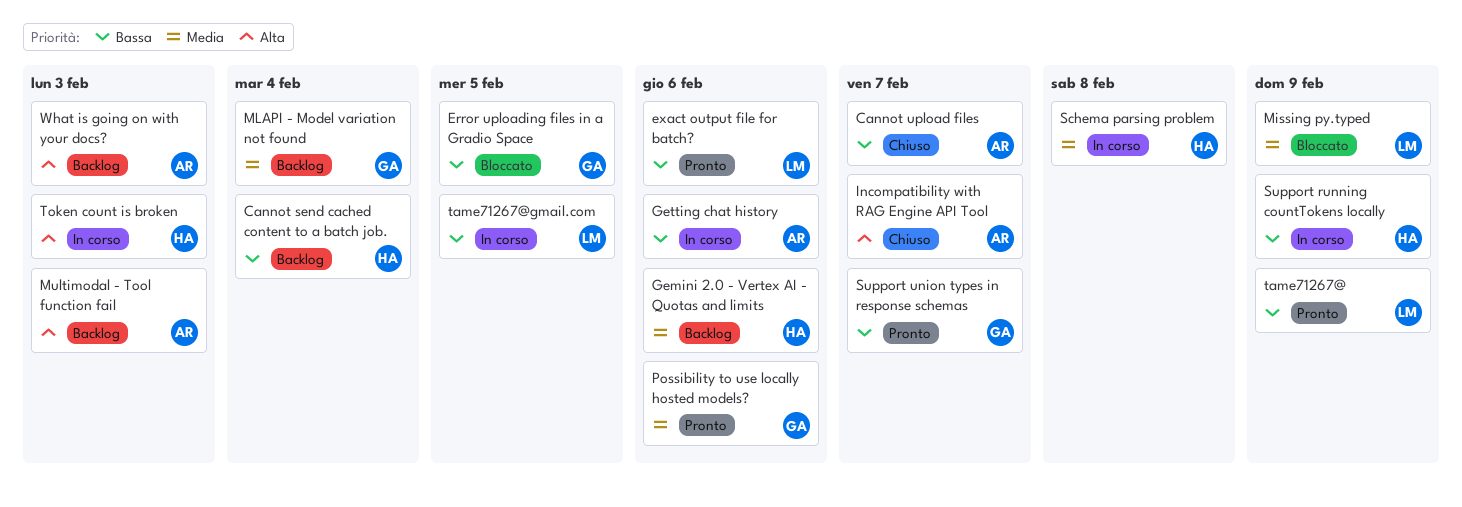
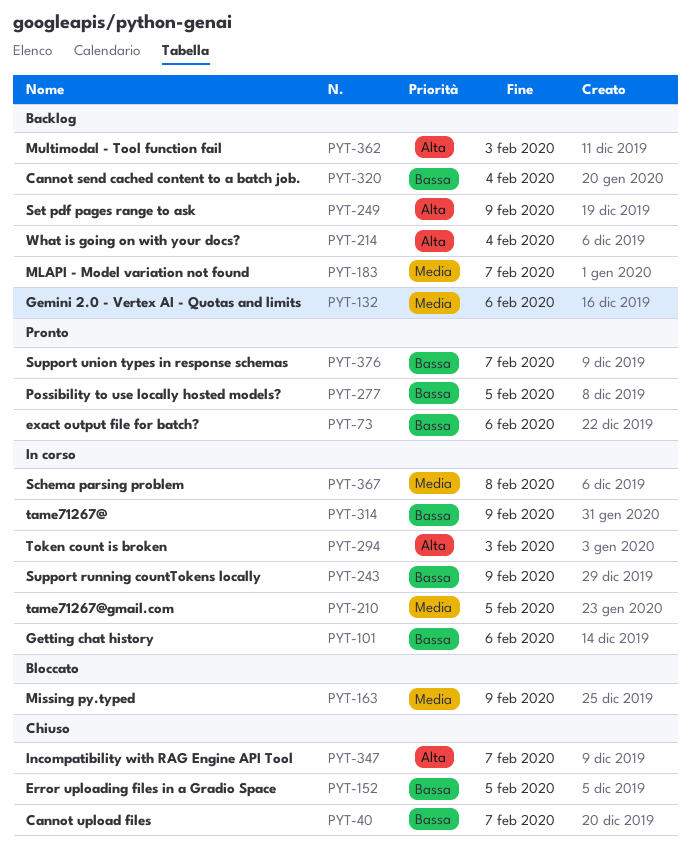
Error uploading files in a Gradio Space, status: Bloccato -> Chiuso
MLAPI - Model variation not found, due: Feb 4 -> Feb 7
Possibility to use locally hosted models?, priority: Media -> Bassa
Possibility to use locally hosted models?, due: Feb 6 -> Feb 5
Set pdf pages range to ask: none -> present
tame71267@, status: Pronto -> In corso
tame71267@gmail.com, priority: Bassa -> Media
What is going on with your docs?, due: Feb 3 -> Feb 4

